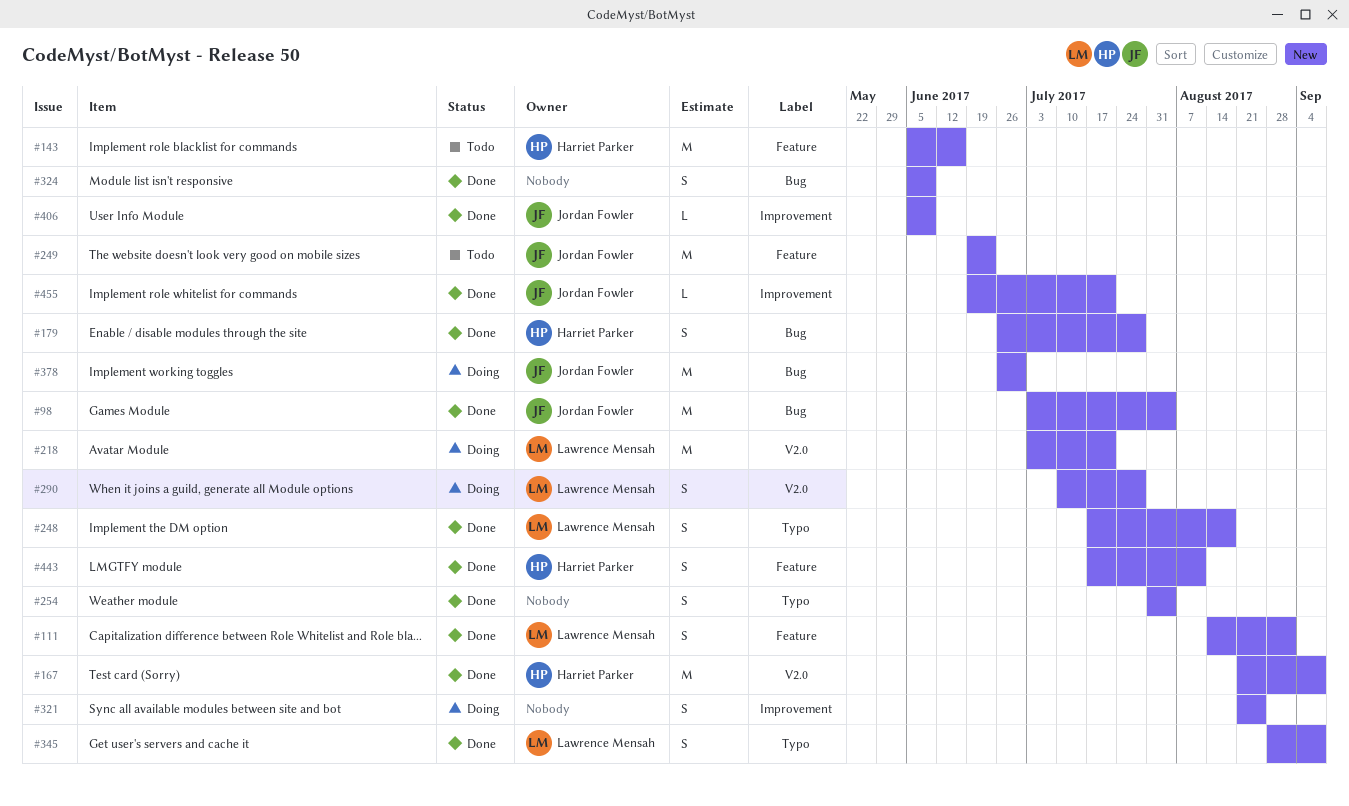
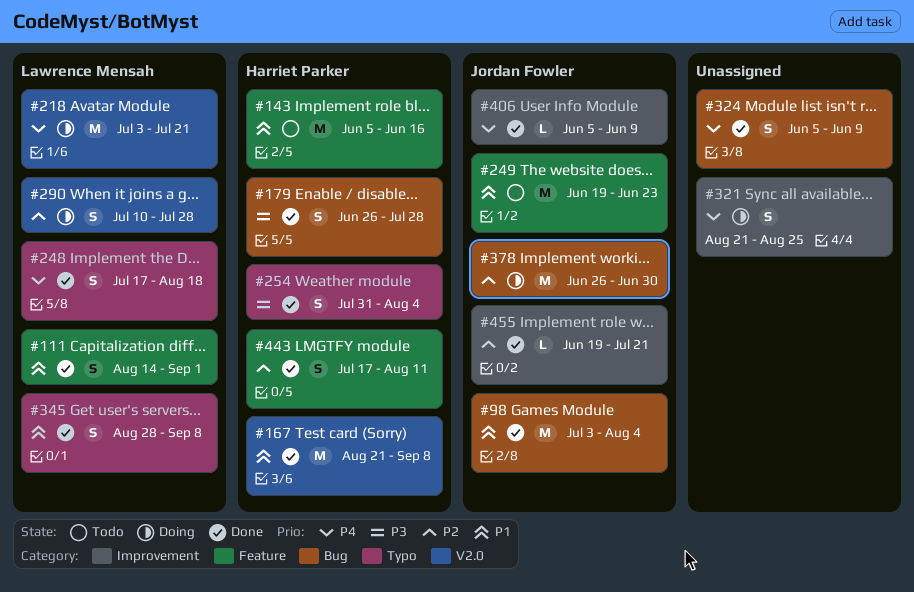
#254, owner: none -> Harriet Parker

